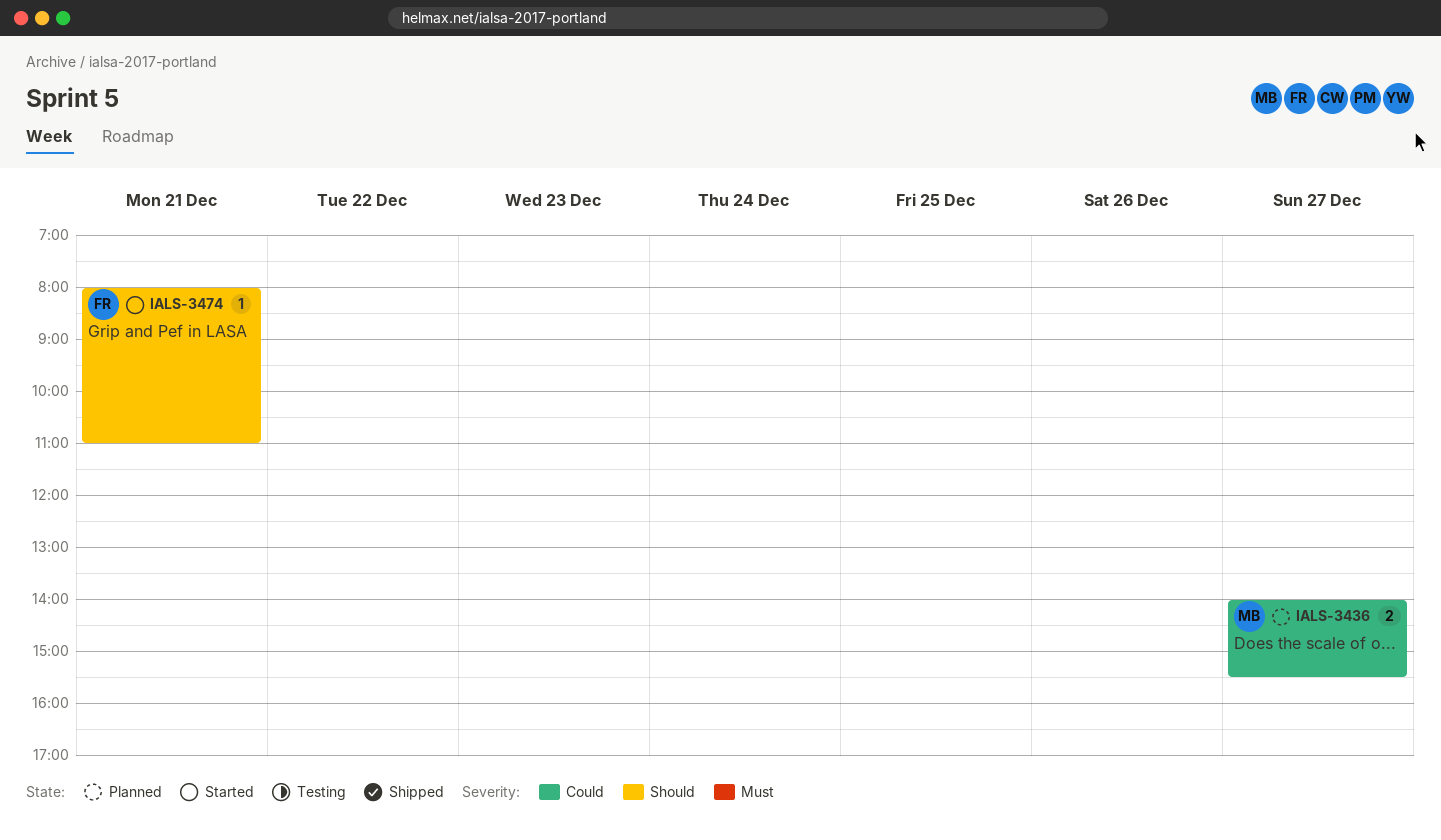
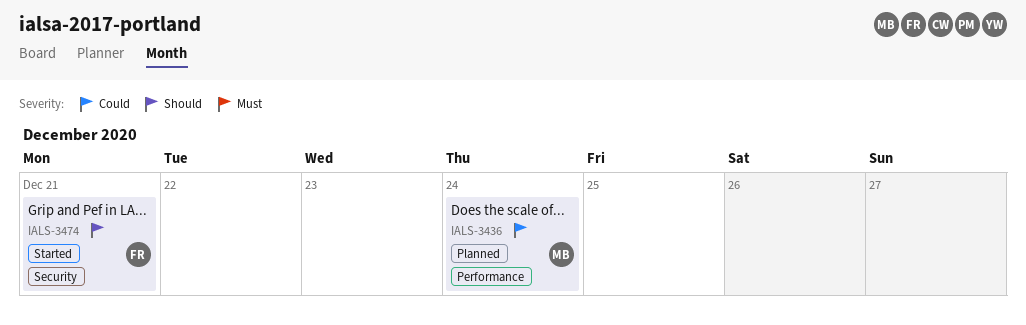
IALS-3436, day: Dec 27 -> Dec 24

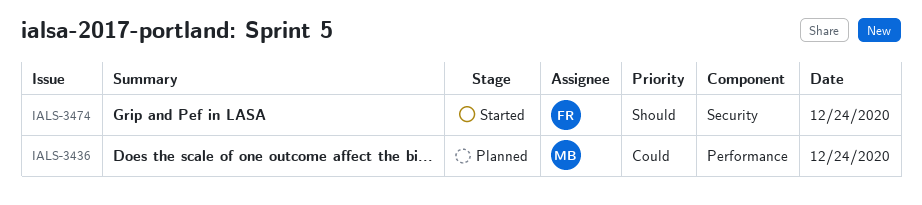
IALS-3474, day: Dec 21 -> Dec 24

